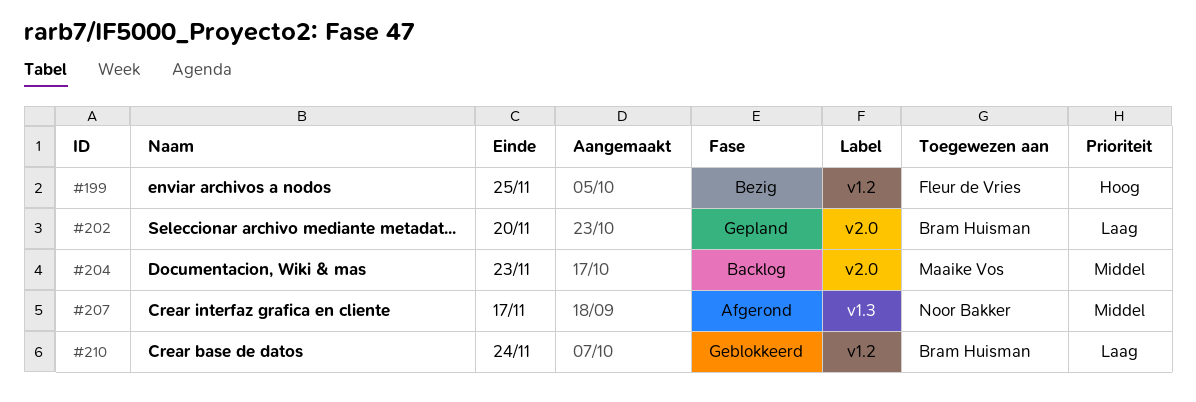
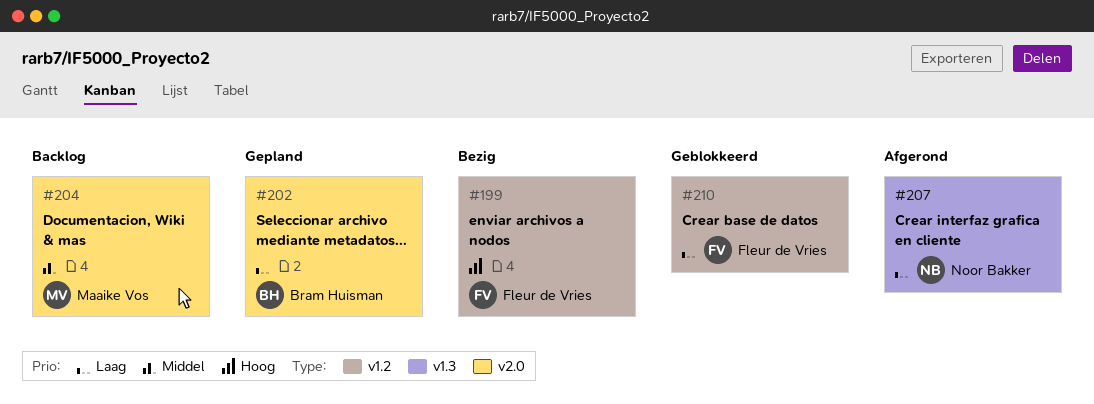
#207, priority: Middel -> Laag
#210, owner: Bram Huisman -> Fleur de Vries

